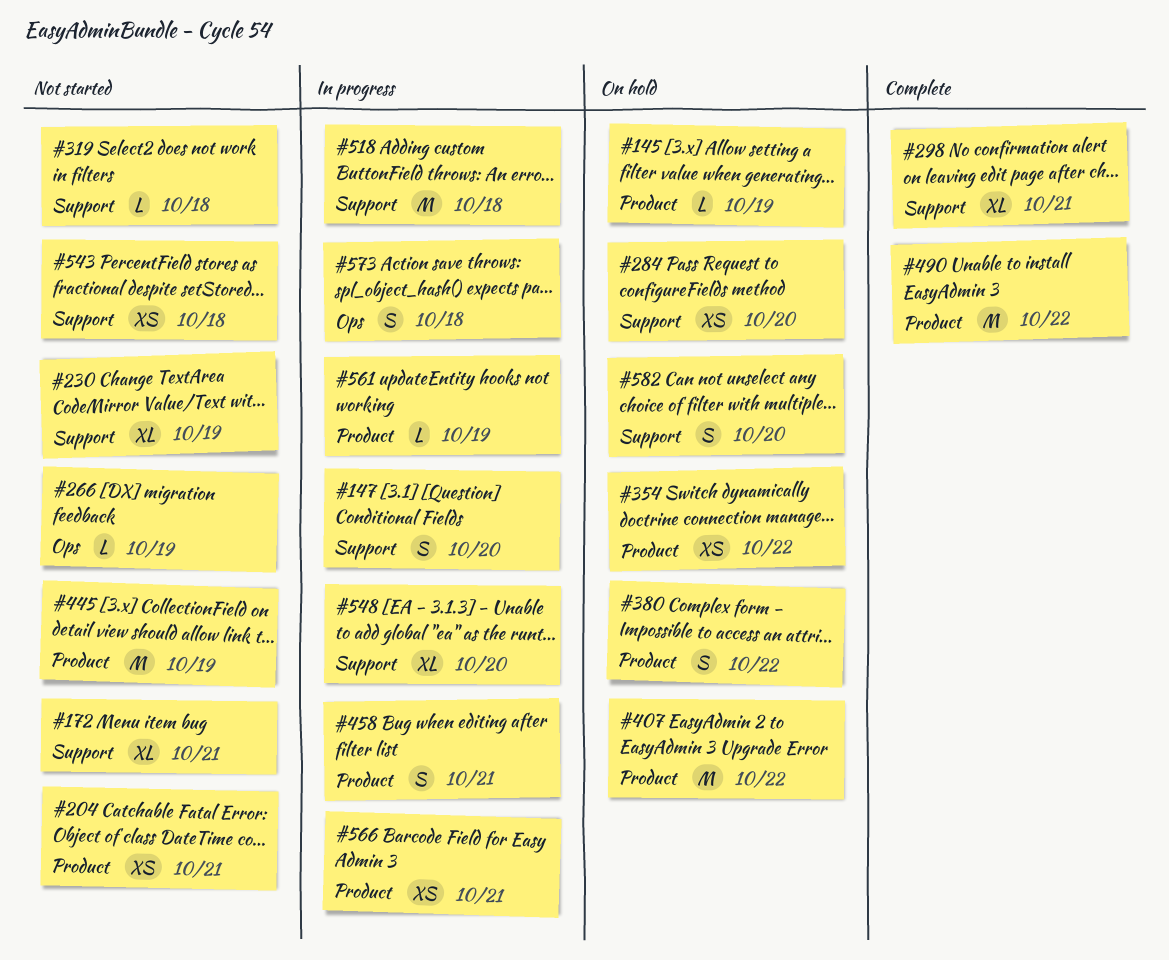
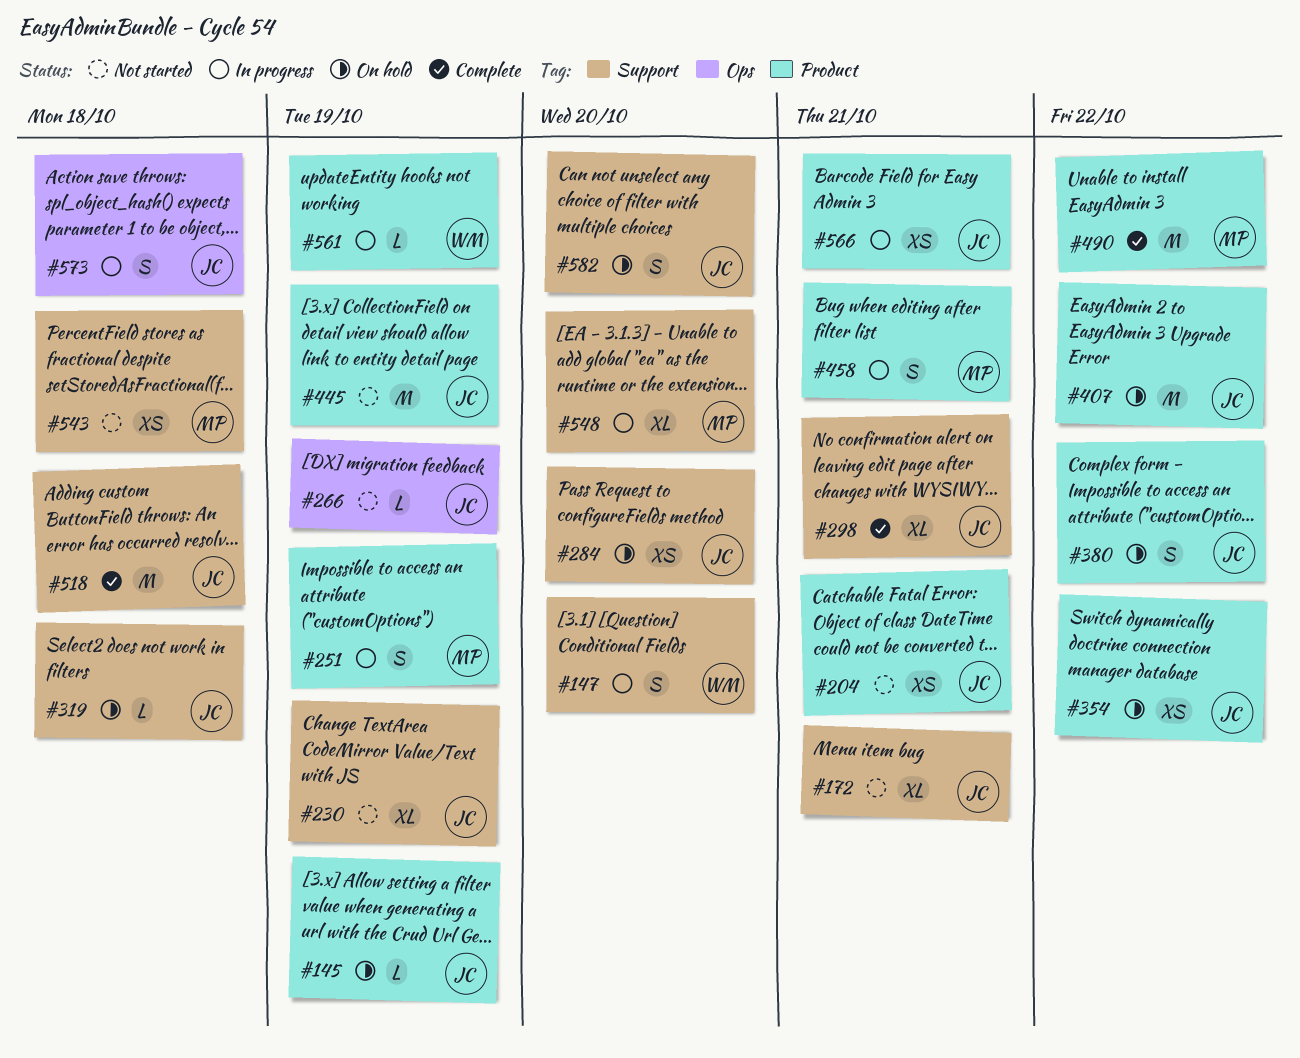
#251: none -> present
#319, status: Not started -> On hold
#518, status: In progress -> Complete

